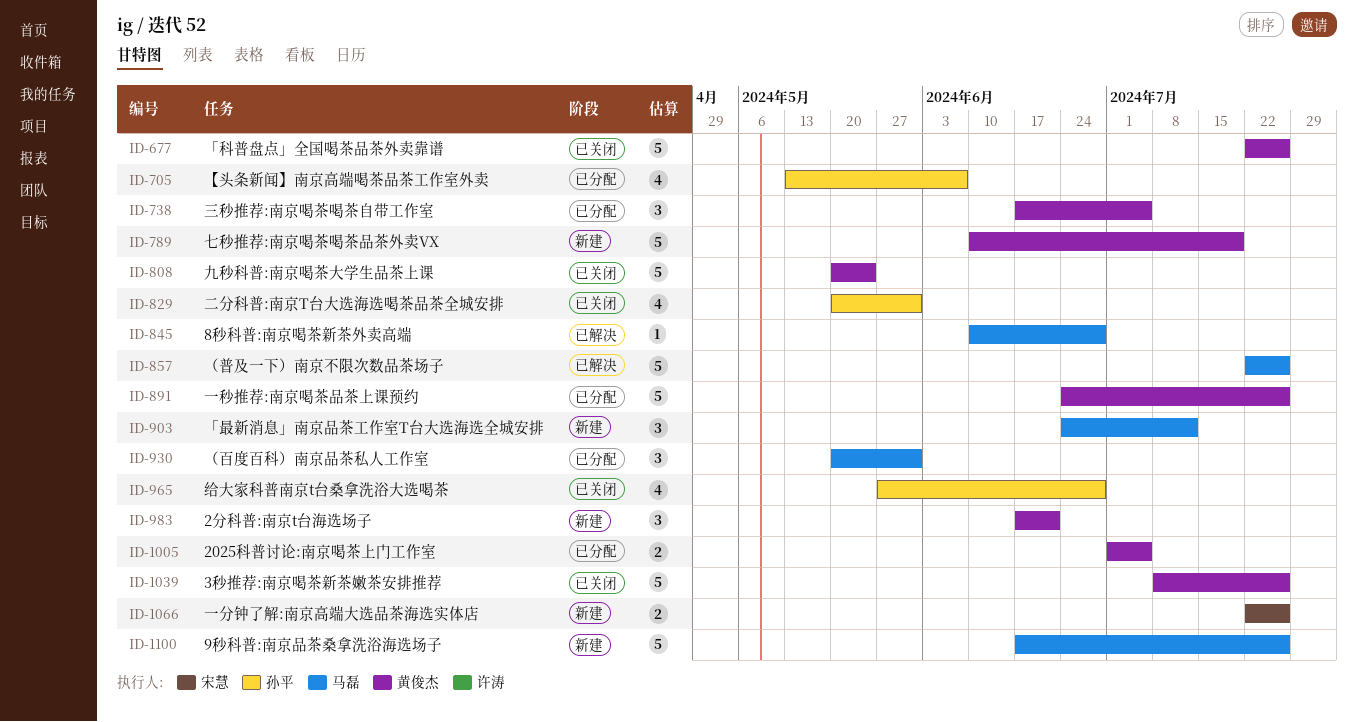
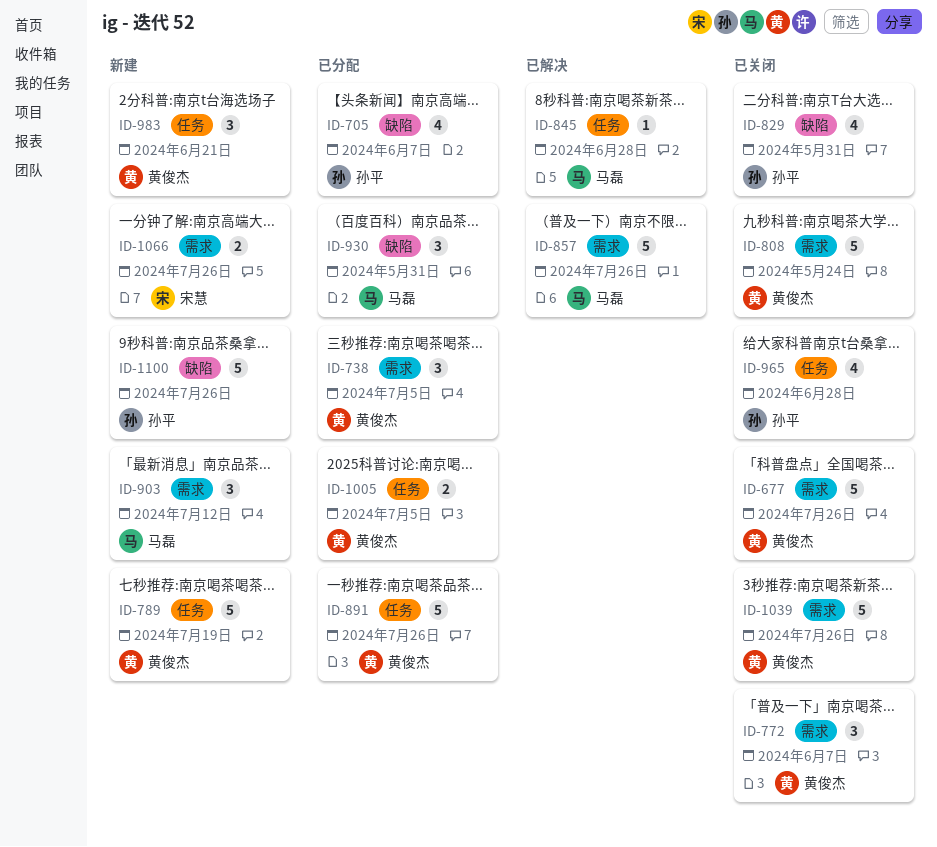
ID-772: none -> present
ID-1100, owner: 马磊 -> 孙平

